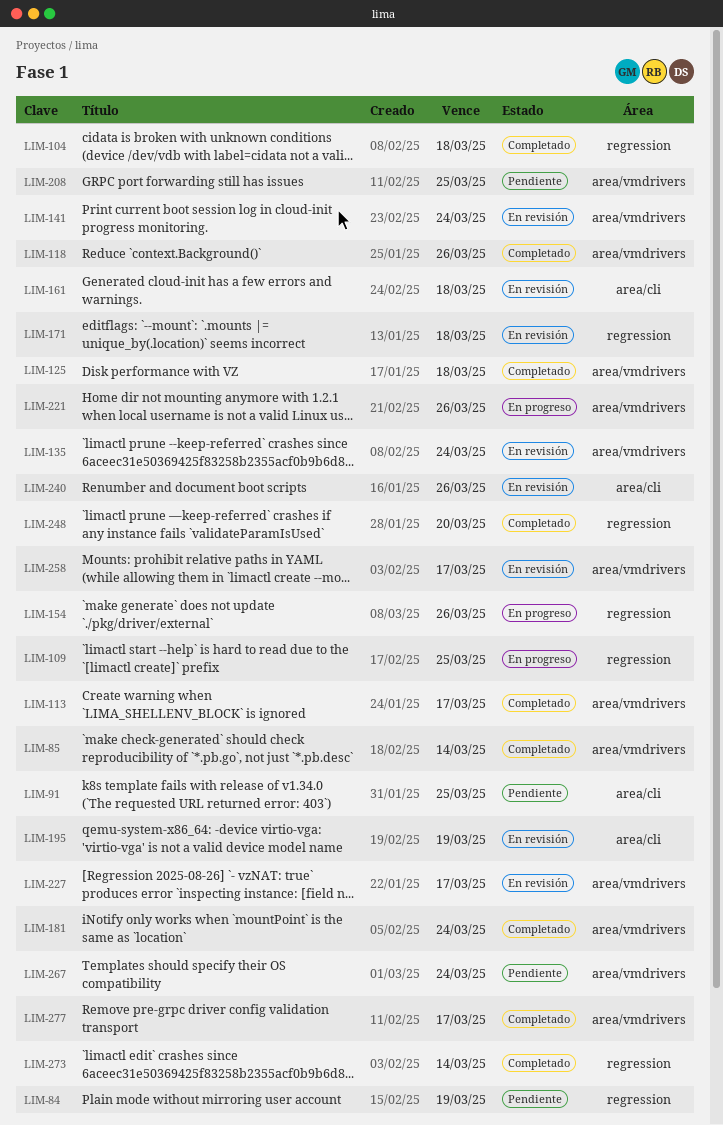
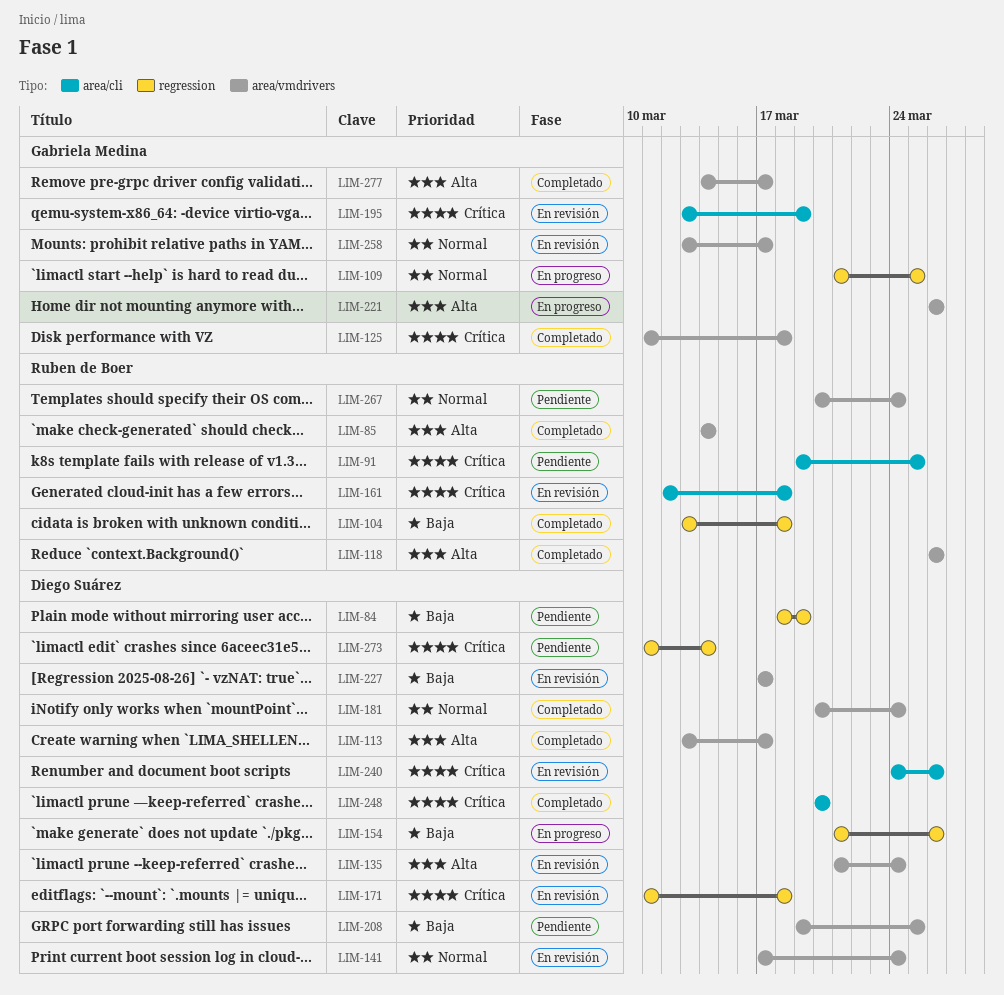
LIM-248, label: regression -> area/cli
LIM-273, status: Completado -> Pendiente

